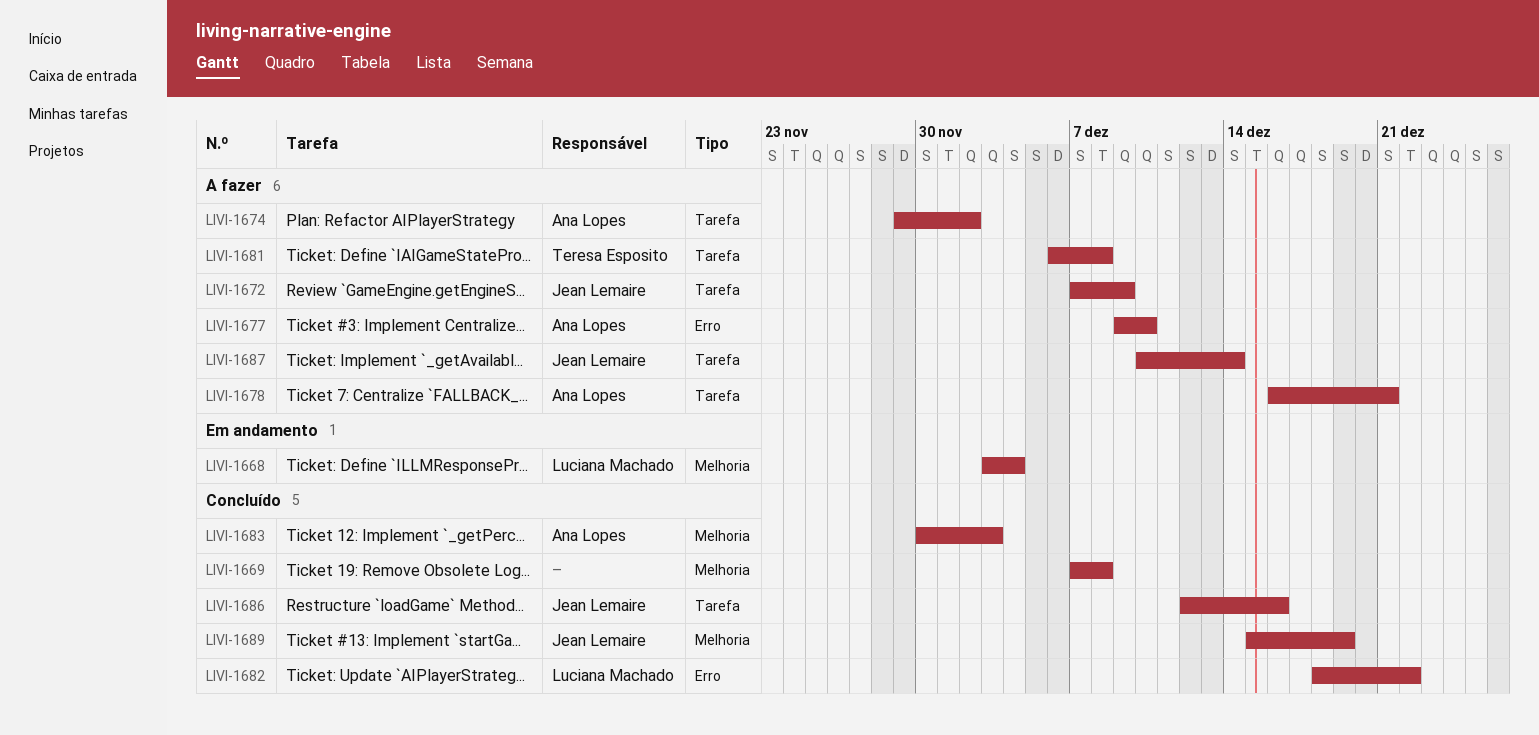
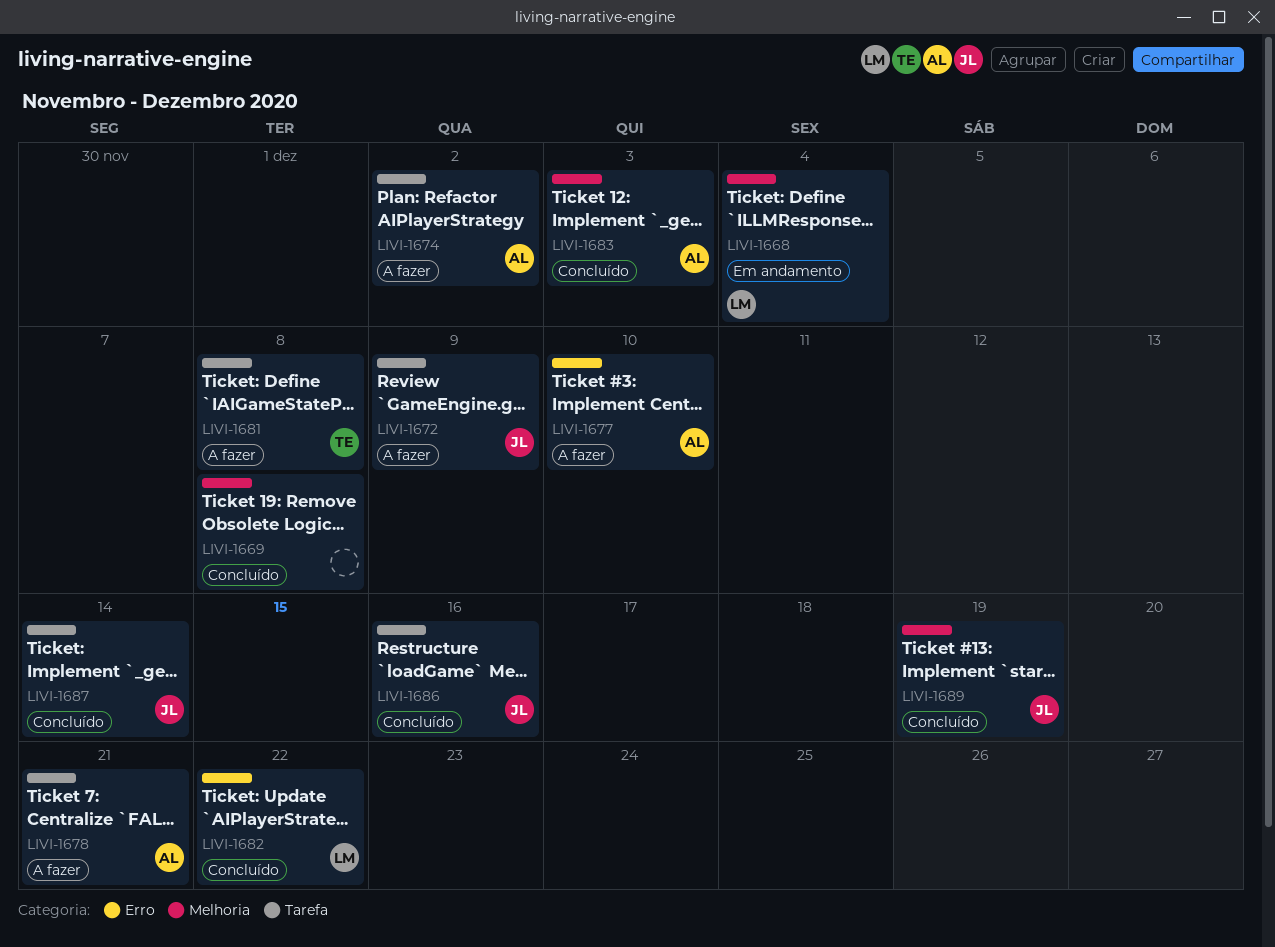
LIVI-1687, status: A fazer -> Concluído

